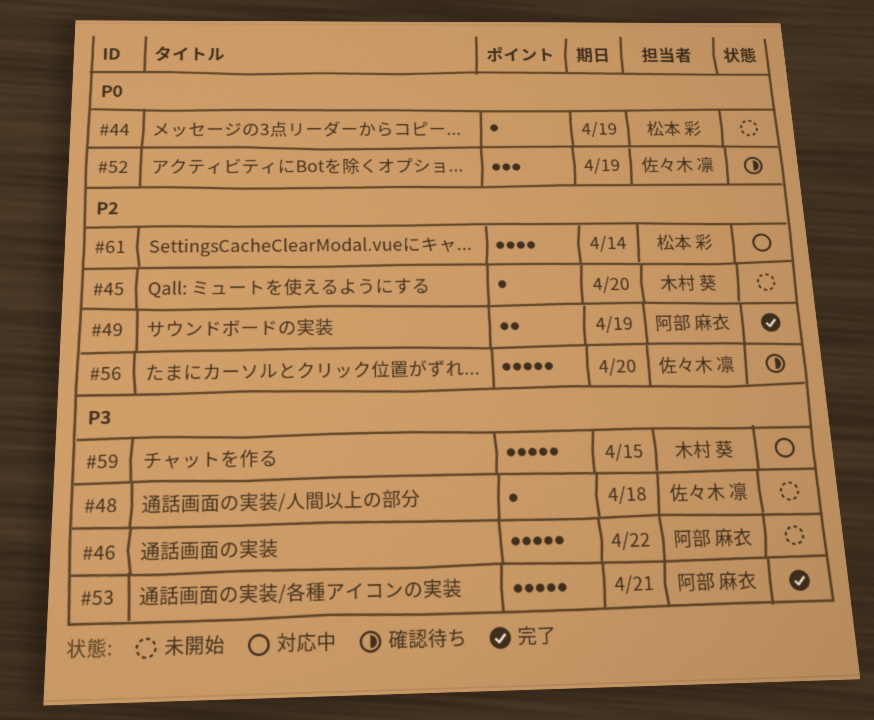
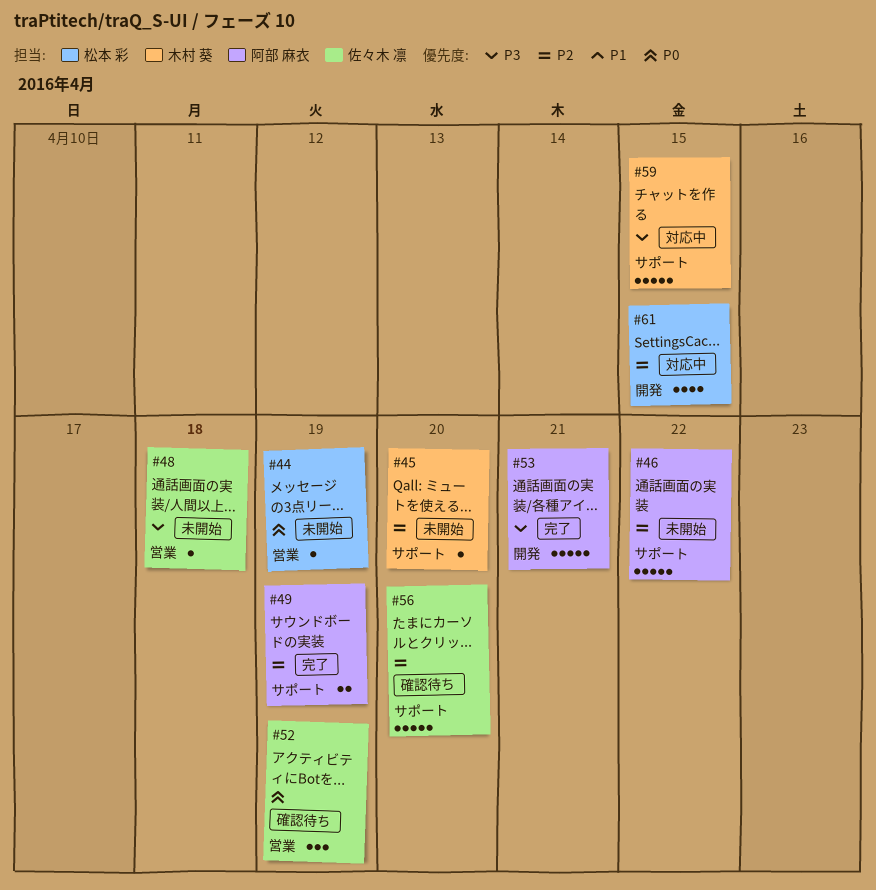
#46, priority: P3 -> P2
#61, due: Apr 14 -> Apr 15

